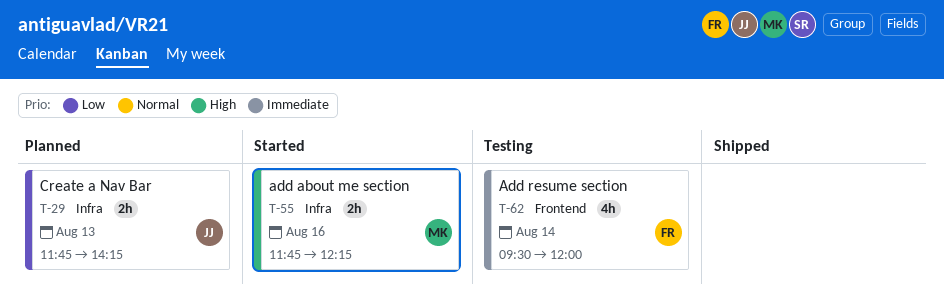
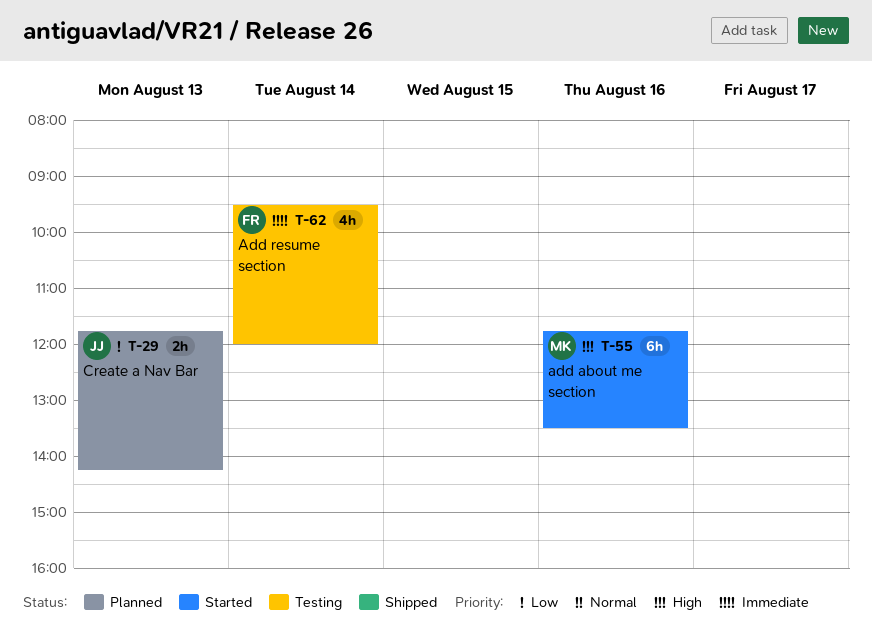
T-55, estimate: 2h -> 6h
T-55, ends: 12:15 -> 13:30

